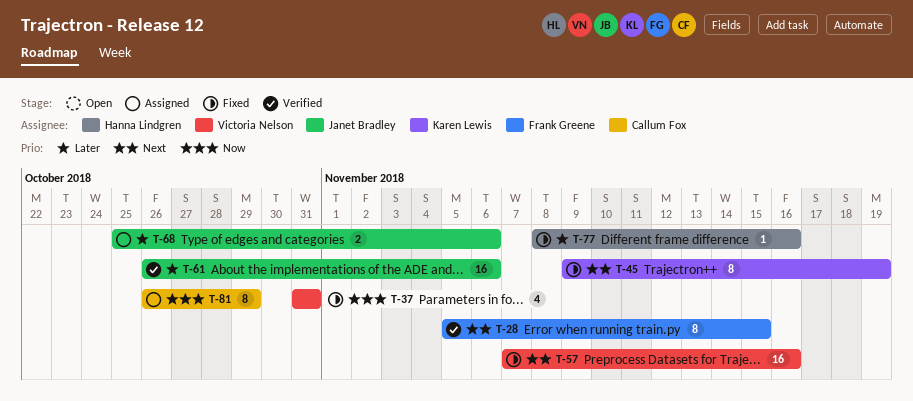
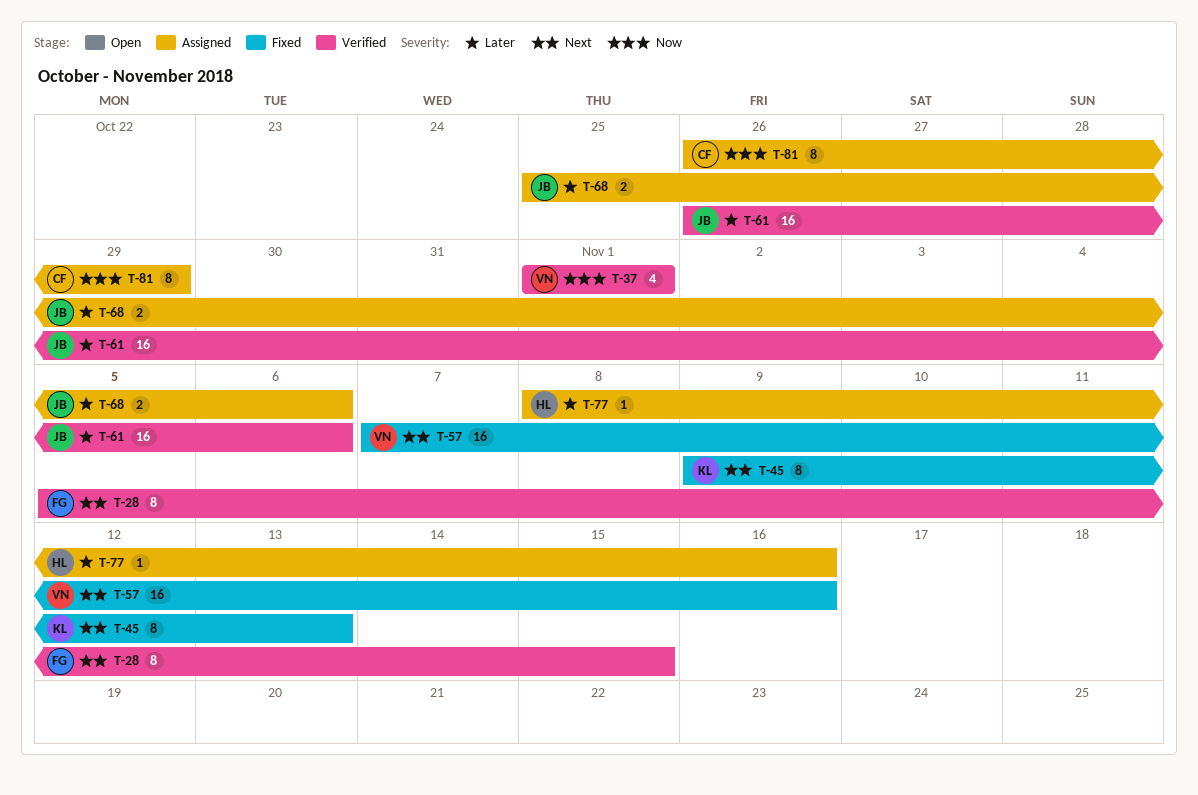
T-37, status: Fixed -> Verified
T-37, start: Oct 31 -> Nov 1
T-37, due: Oct 31 -> Nov 1
T-45, due: Nov 19 -> Nov 13
T-77, status: Fixed -> Assigned

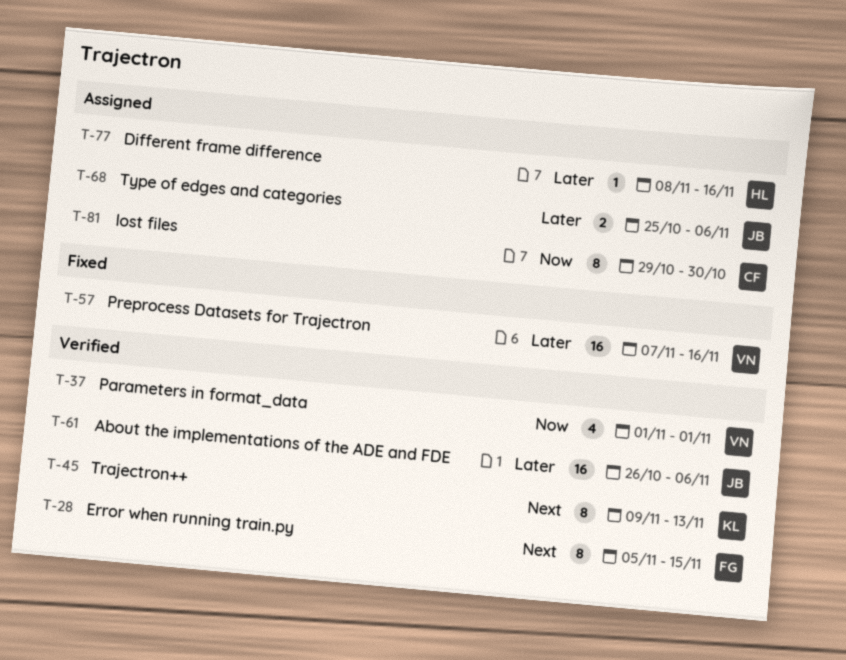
T-45, status: Fixed -> Verified
T-57, priority: Next -> Later
T-81, start: Oct 26 -> Oct 29
T-81, due: Oct 29 -> Oct 30

